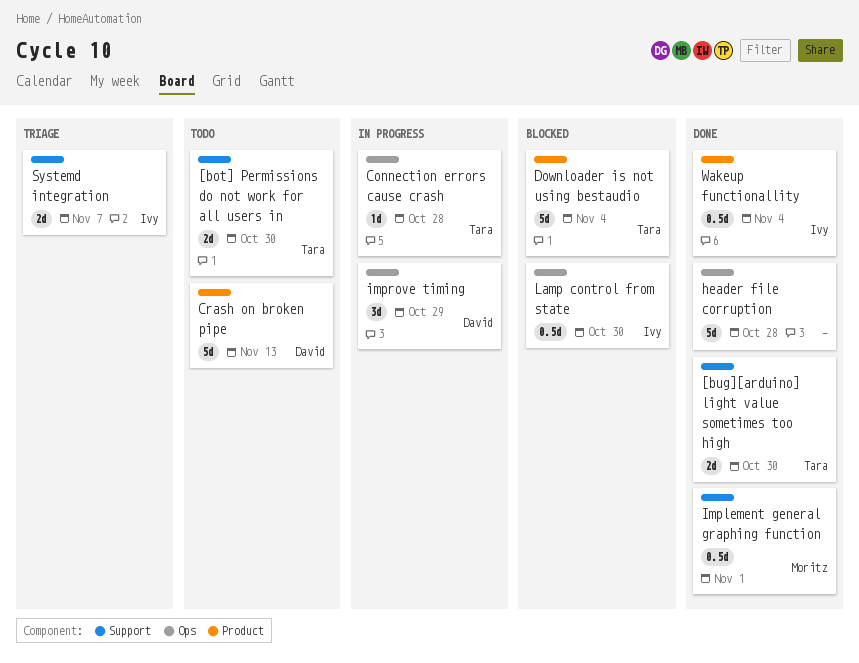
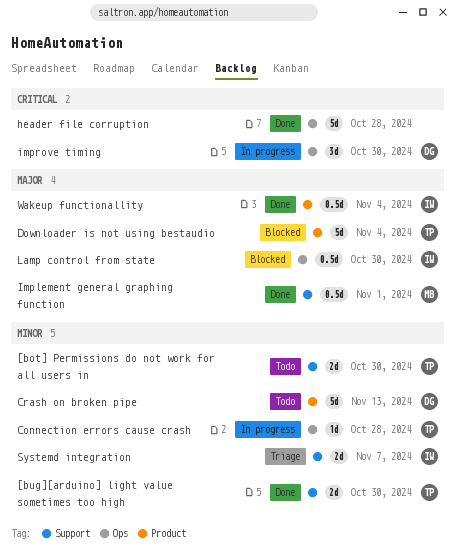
improve timing, due: Oct 29 -> Oct 30

